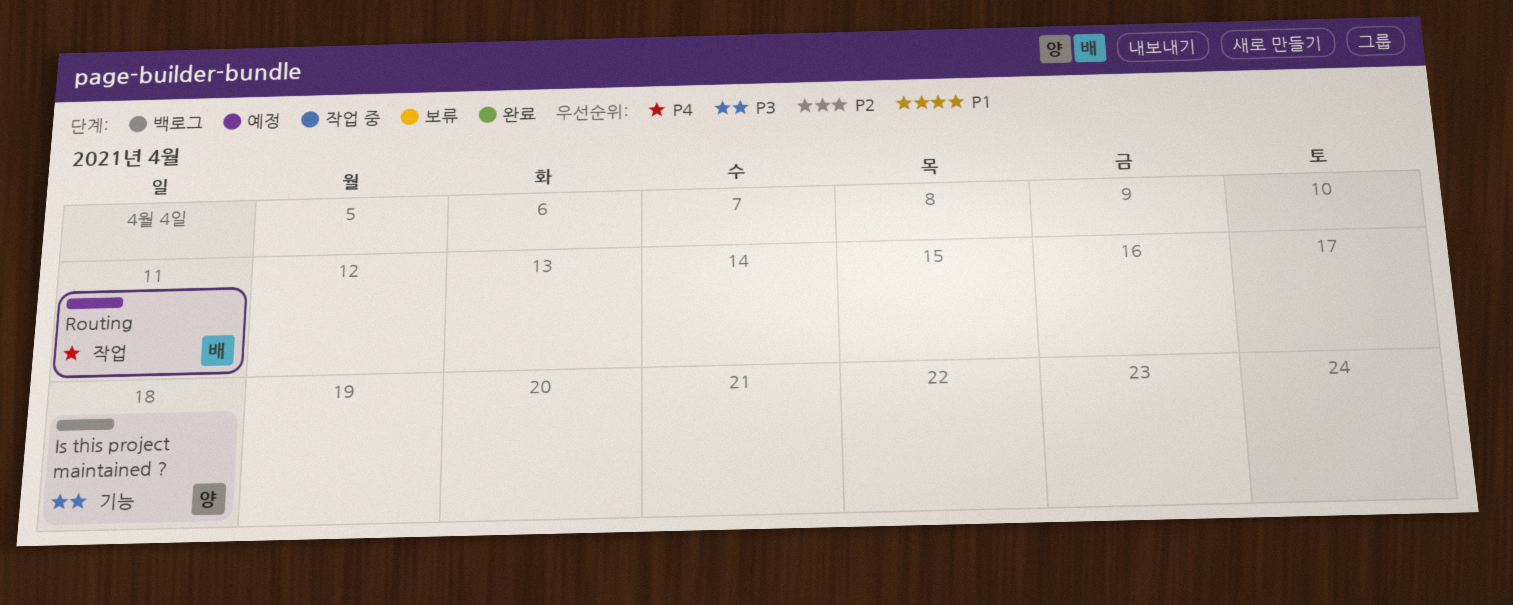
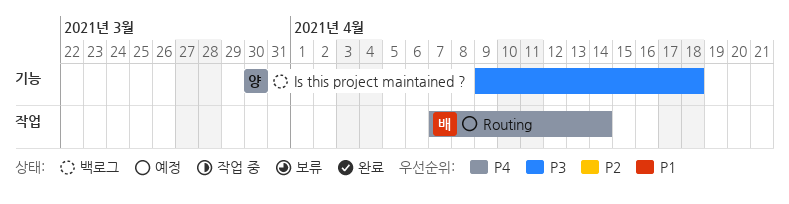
Routing, due: Apr 11 -> Apr 14

